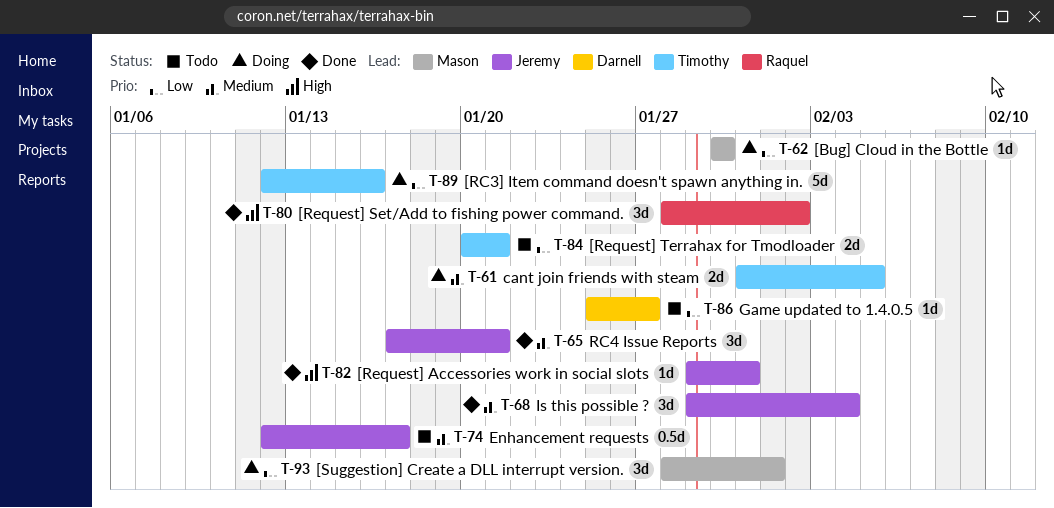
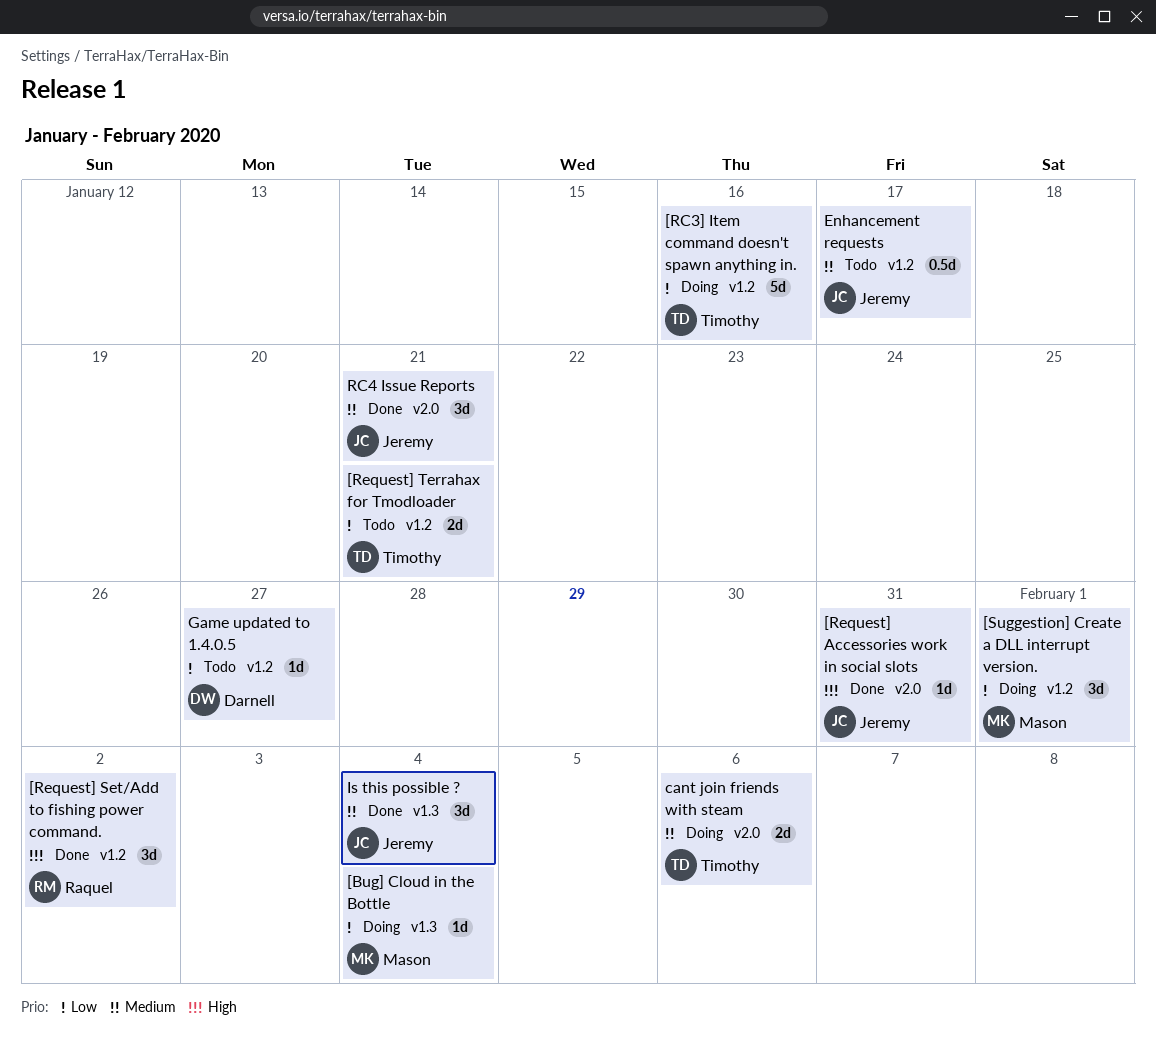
[Bug] Cloud in the Bottle, due: Jan 30 -> Feb 4
cant join friends with steam, due: Feb 5 -> Feb 6

